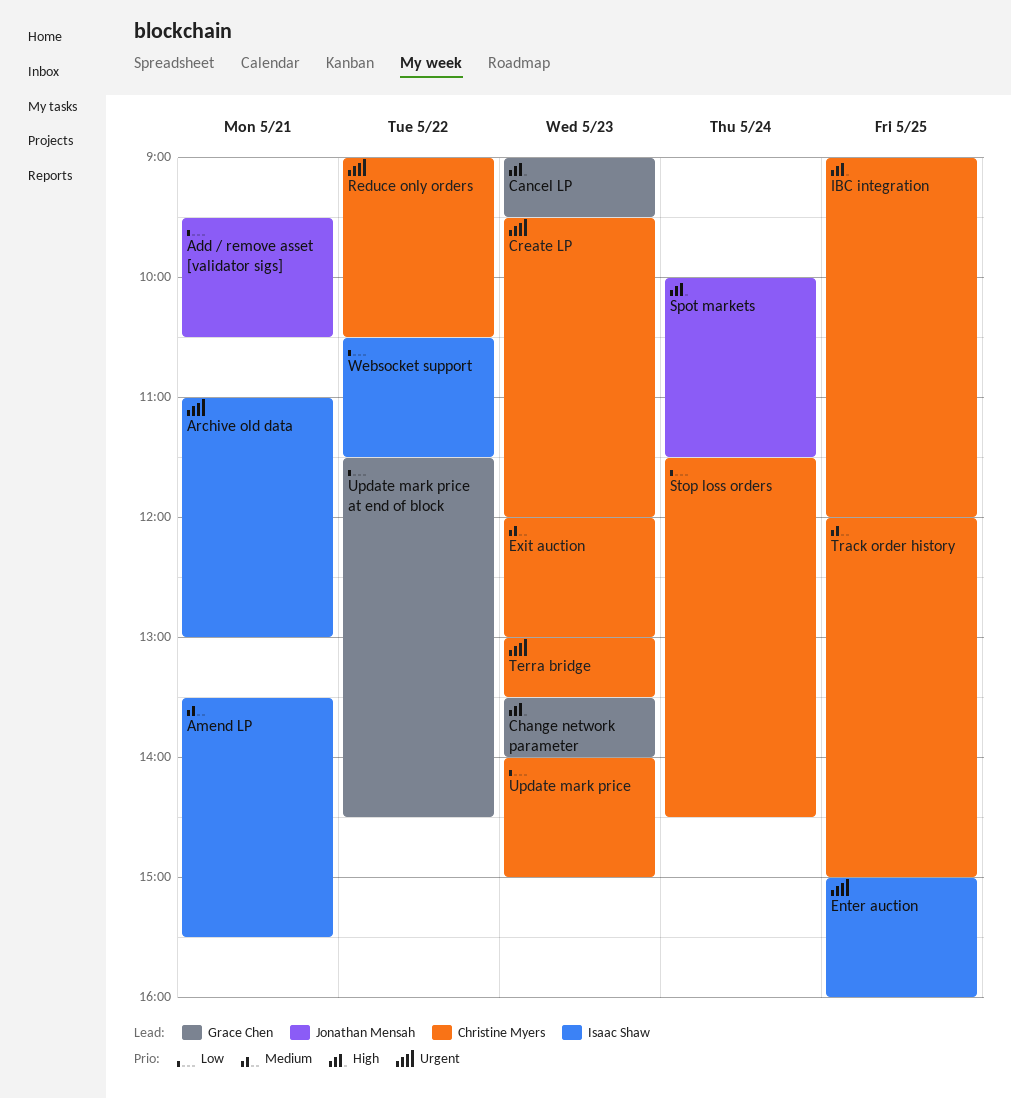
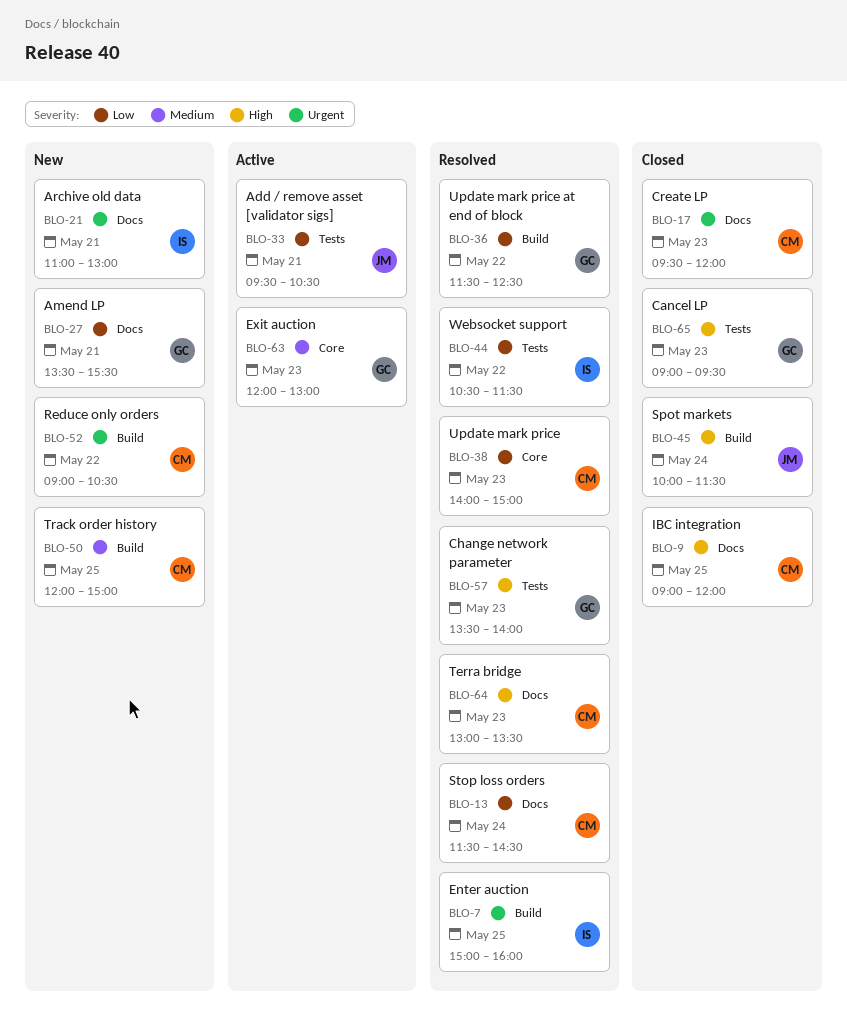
Amend LP, owner: Isaac Shaw -> Grace Chen
Amend LP, priority: Medium -> Low
Exit auction, owner: Christine Myers -> Grace Chen
Terra bridge, priority: Urgent -> High
Update mark price at end of block, ends: 14:30 -> 12:30

